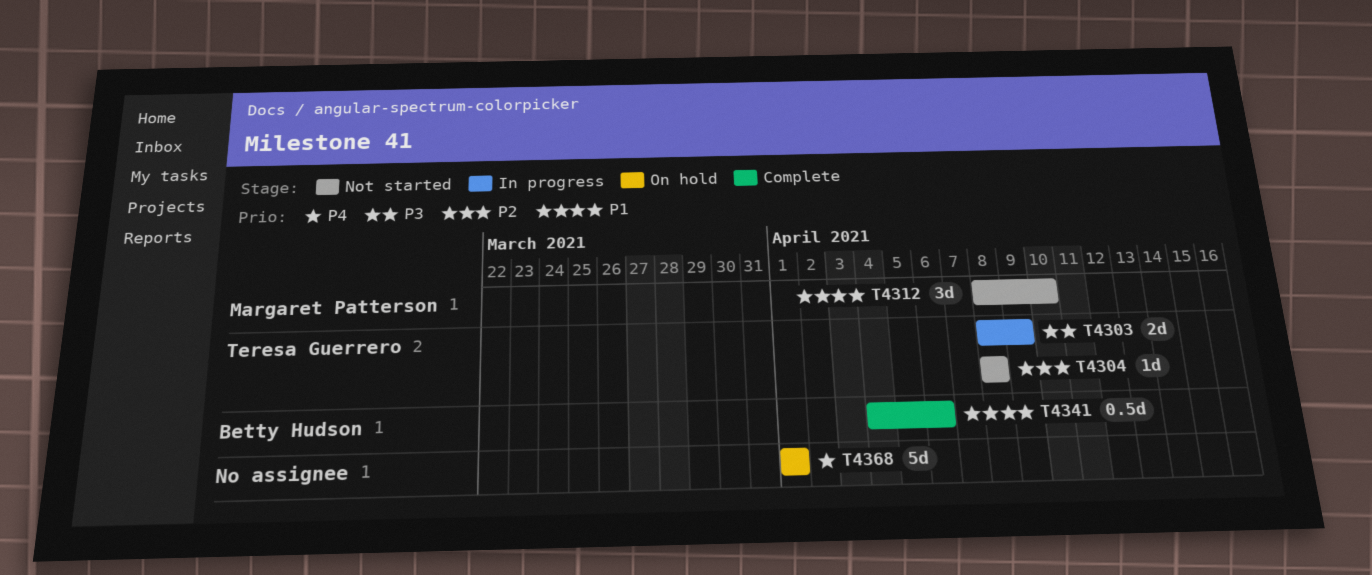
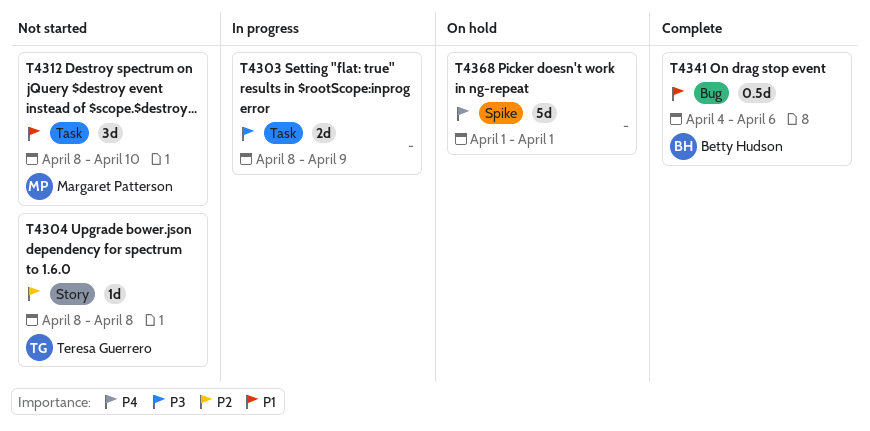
T4303, owner: Teresa Guerrero -> none

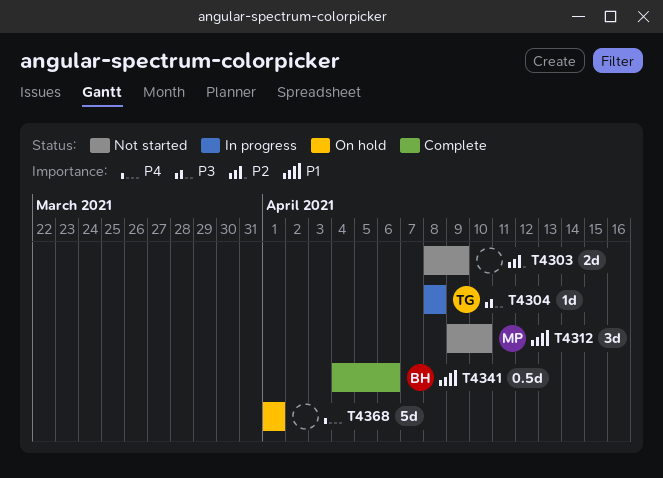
T4303, status: In progress -> Not started
T4303, priority: P3 -> P2
T4304, status: Not started -> In progress
T4304, priority: P2 -> P3
T4312, start: Apr 8 -> Apr 9

